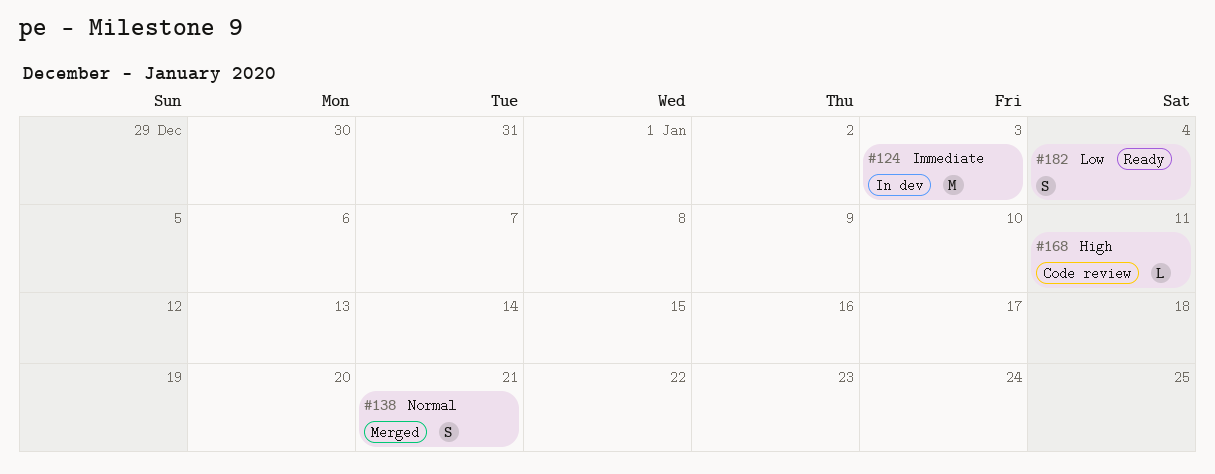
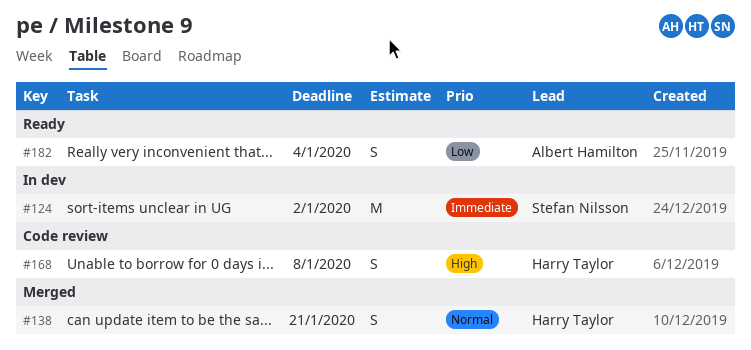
#124, due: Jan 3 -> Jan 2
#168, estimate: L -> S
#168, due: Jan 11 -> Jan 8

